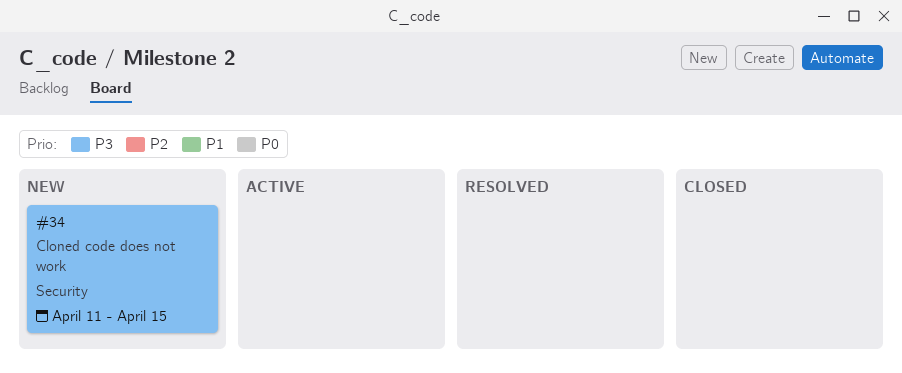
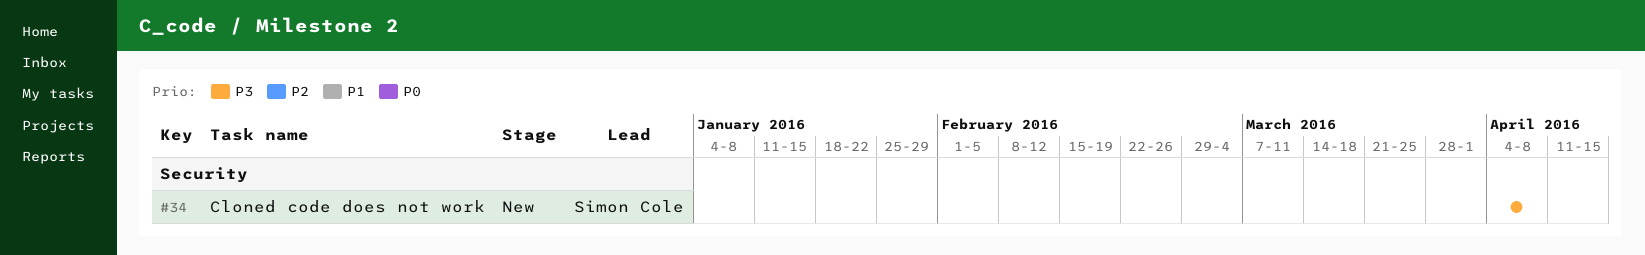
#34, start: Apr 11 -> Apr 4
#34, due: Apr 15 -> Apr 8

